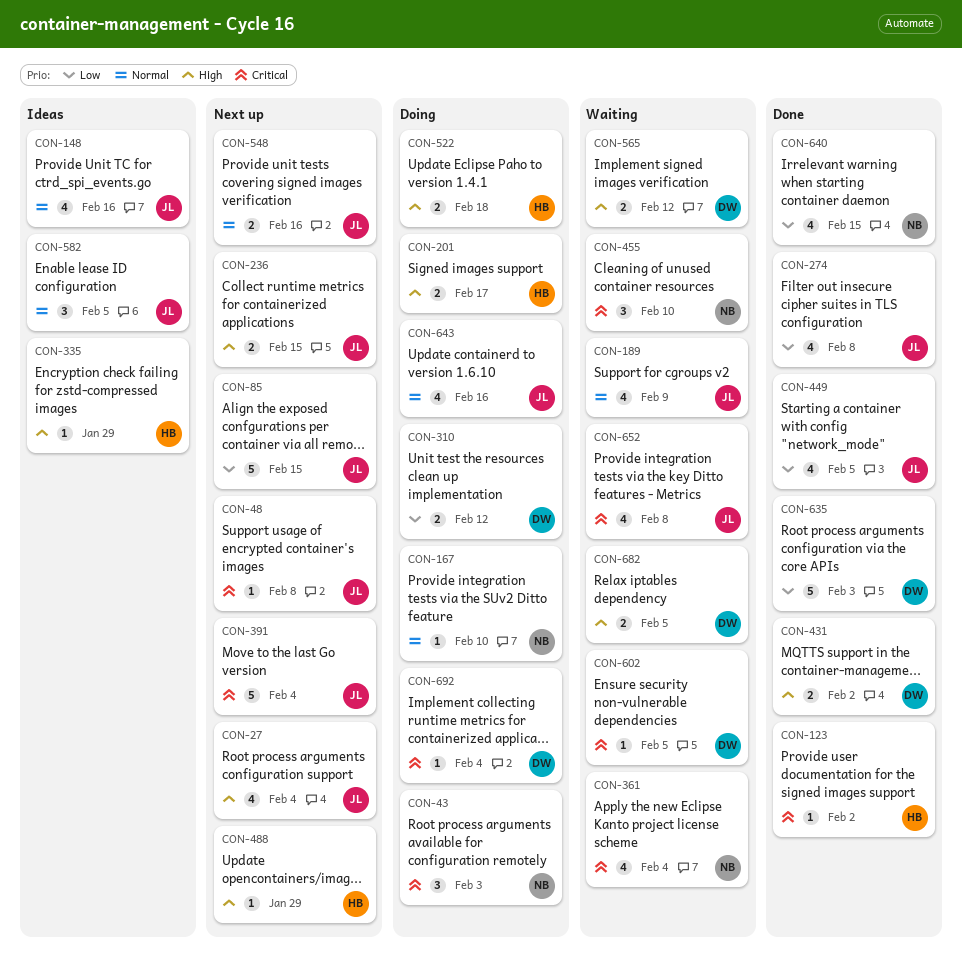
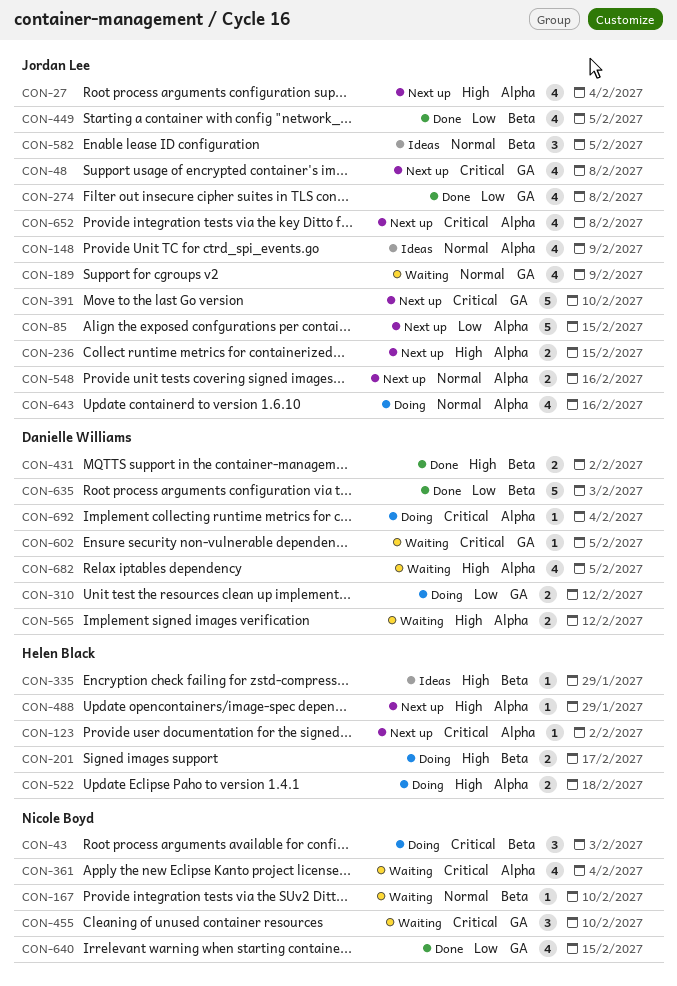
CON-48, estimate: 1 -> 4
CON-123, status: Done -> Next up
CON-148, due: Feb 16 -> Feb 9
CON-167, status: Doing -> Waiting
CON-391, due: Feb 4 -> Feb 10
CON-652, status: Waiting -> Next up
CON-682, estimate: 2 -> 4

